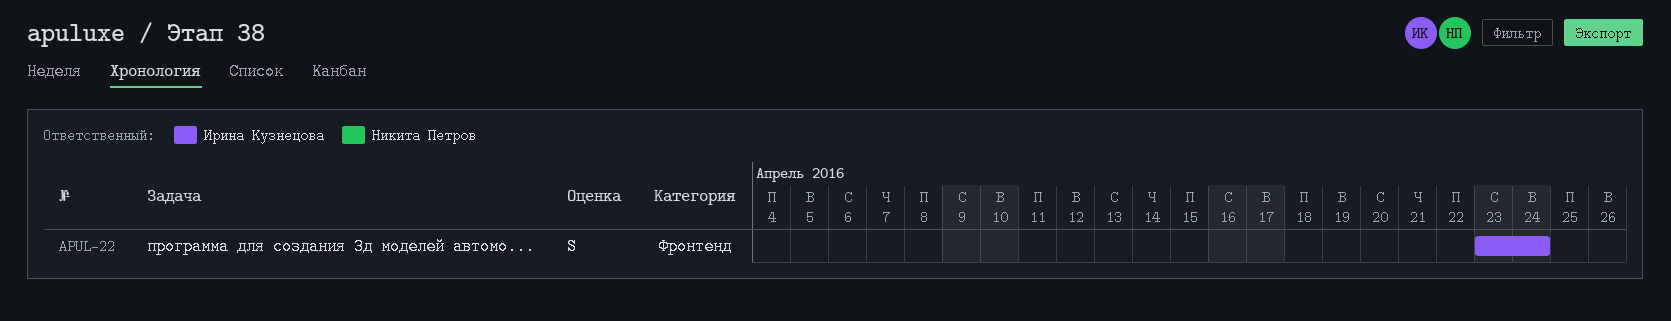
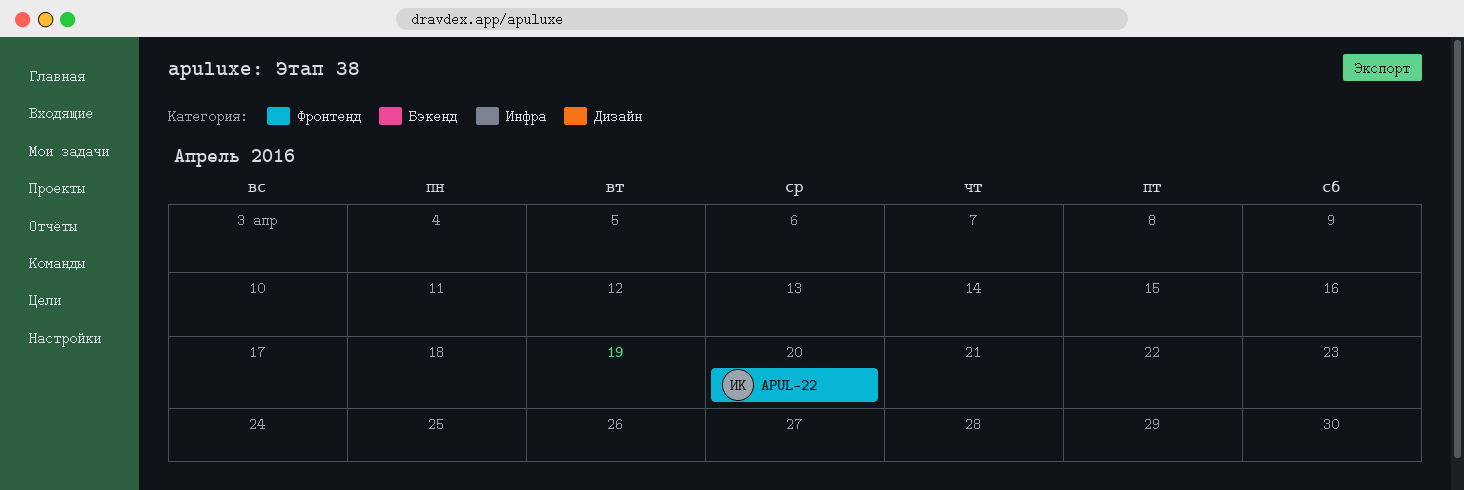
APUL-22, start: Apr 23 -> Apr 20
APUL-22, due: Apr 24 -> Apr 20

